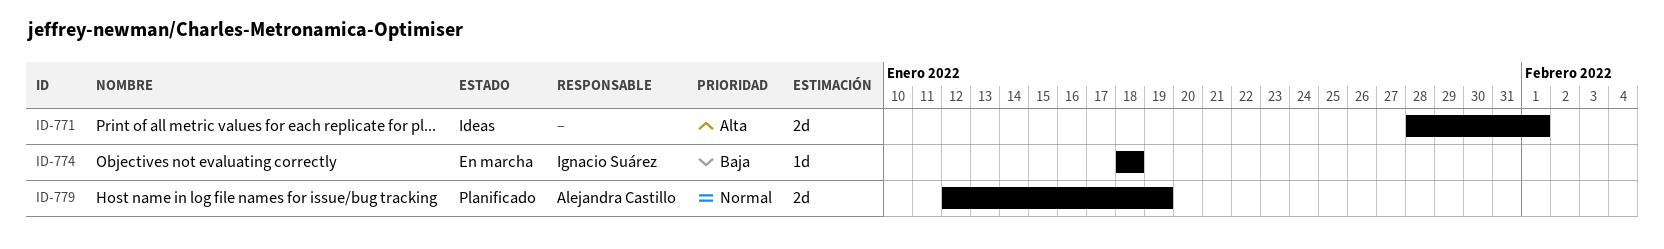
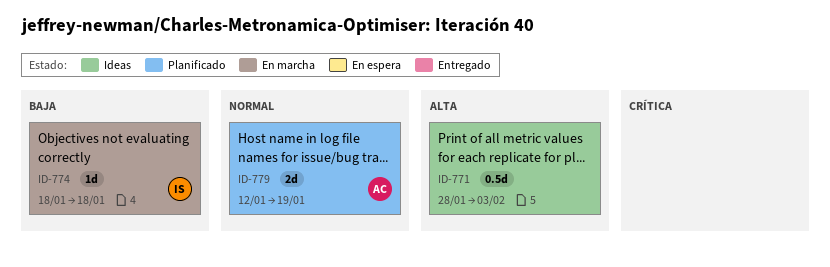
ID-771, estimate: 2d -> 0.5d
ID-771, due: Feb 1 -> Feb 3

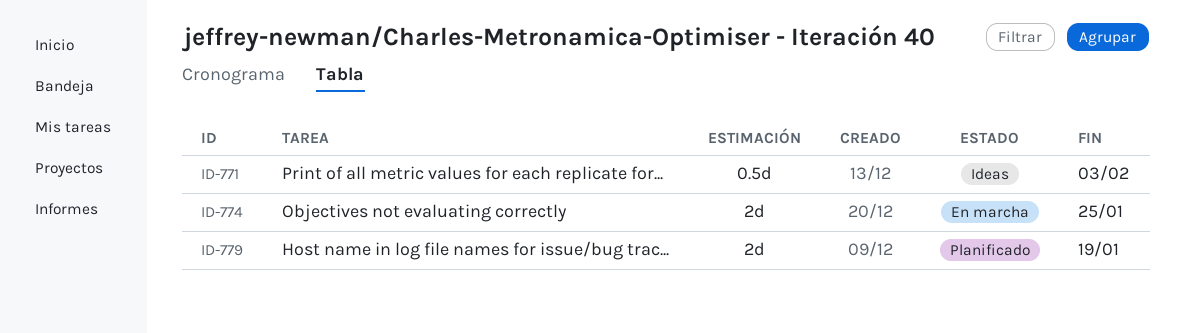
ID-774, estimate: 1d -> 2d
ID-774, due: Jan 18 -> Jan 25

